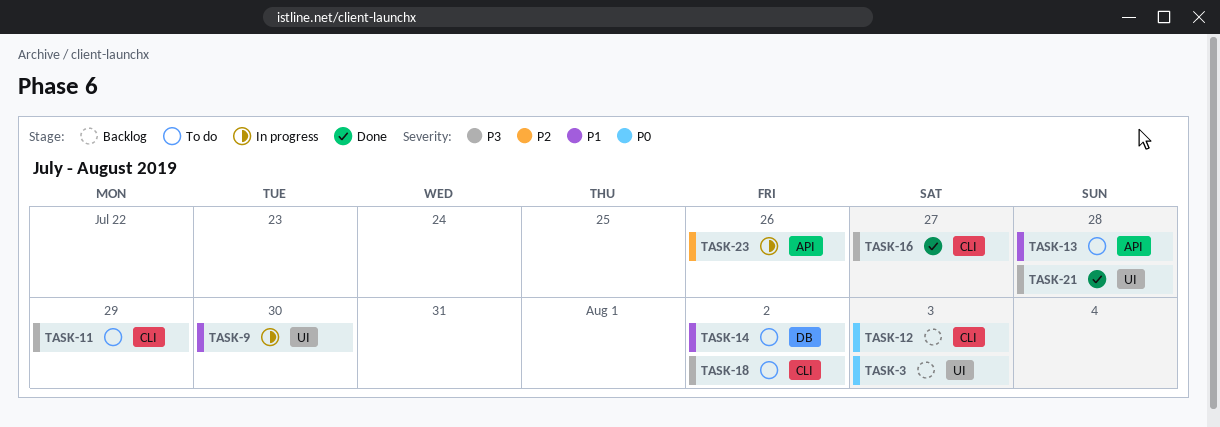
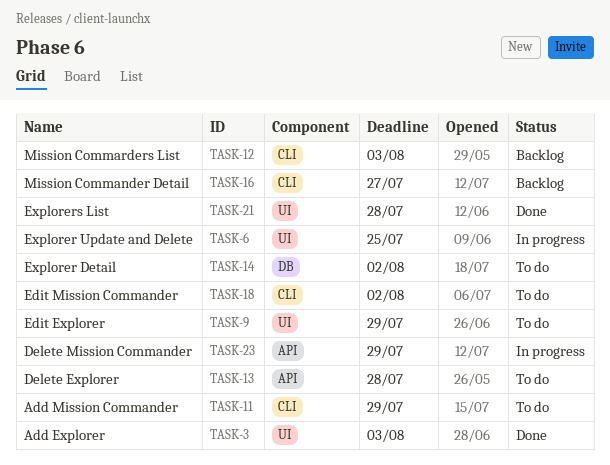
TASK-3, status: Backlog -> Done
TASK-6: none -> present
TASK-9, status: In progress -> To do
TASK-9, due: Jul 30 -> Jul 29
TASK-16, status: Done -> Backlog
TASK-23, due: Jul 26 -> Jul 29

